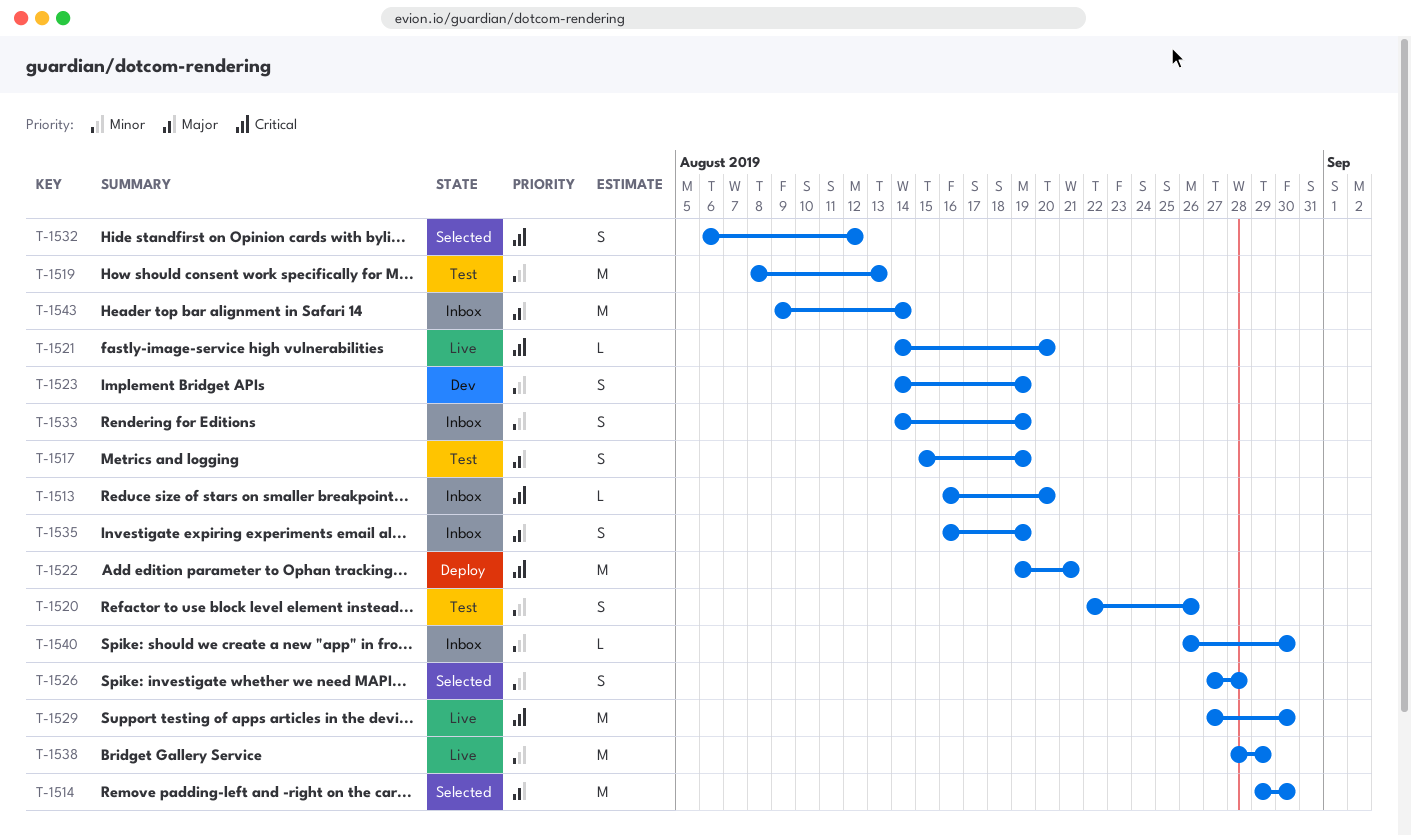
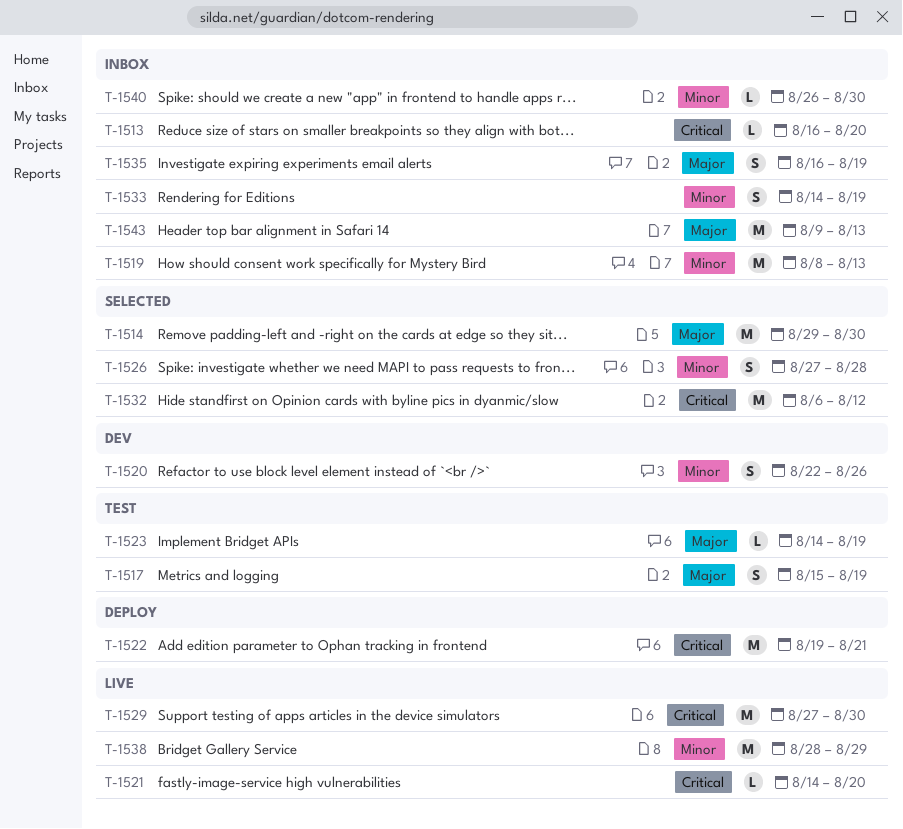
T-1519, status: Test -> Inbox
T-1520, status: Test -> Dev
T-1523, status: Dev -> Test
T-1523, priority: Minor -> Major
T-1523, estimate: S -> L
T-1532, estimate: S -> M
T-1543, due: Aug 14 -> Aug 13

